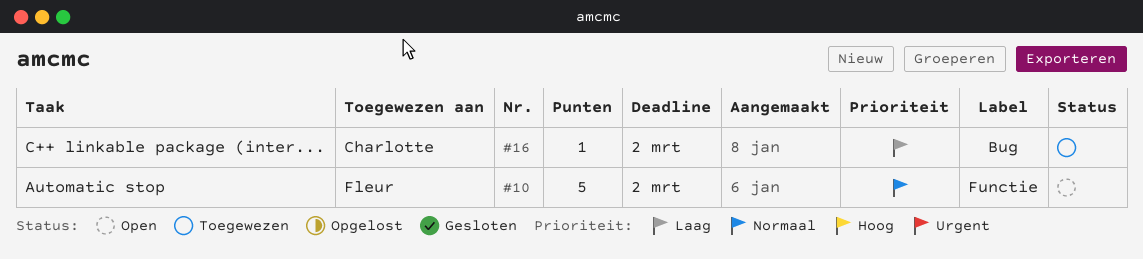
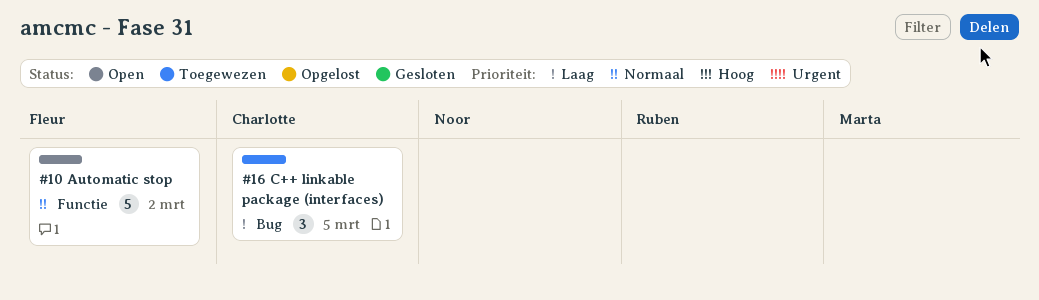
#16, estimate: 1 -> 3
#16, due: Mar 2 -> Mar 5

